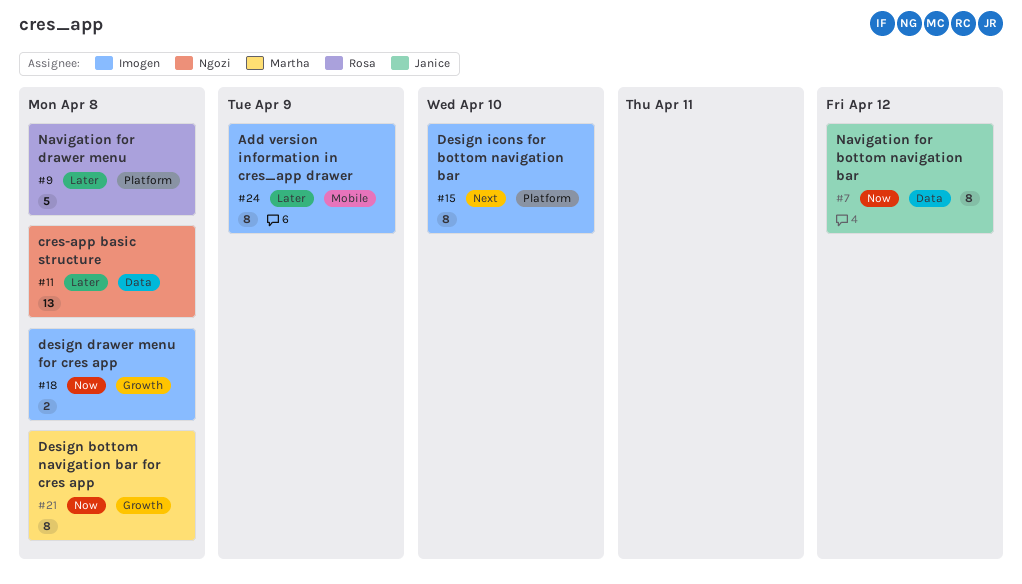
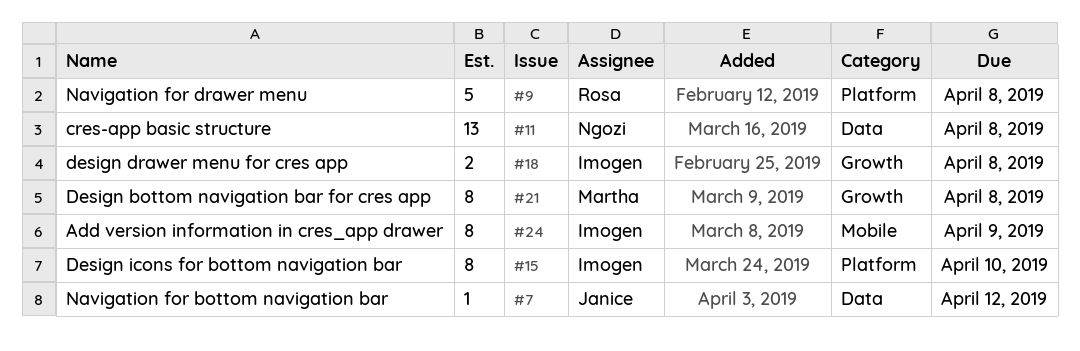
#7, estimate: 8 -> 1

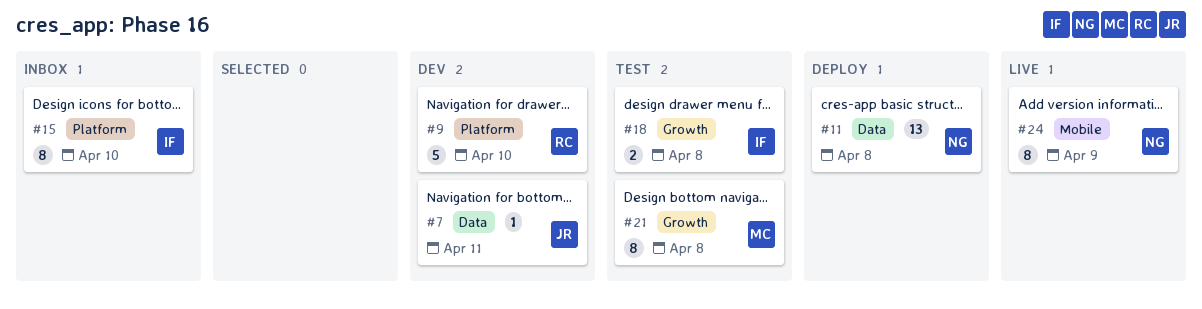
#7, due: Apr 12 -> Apr 11
#9, due: Apr 8 -> Apr 10
#24, owner: Imogen -> Ngozi

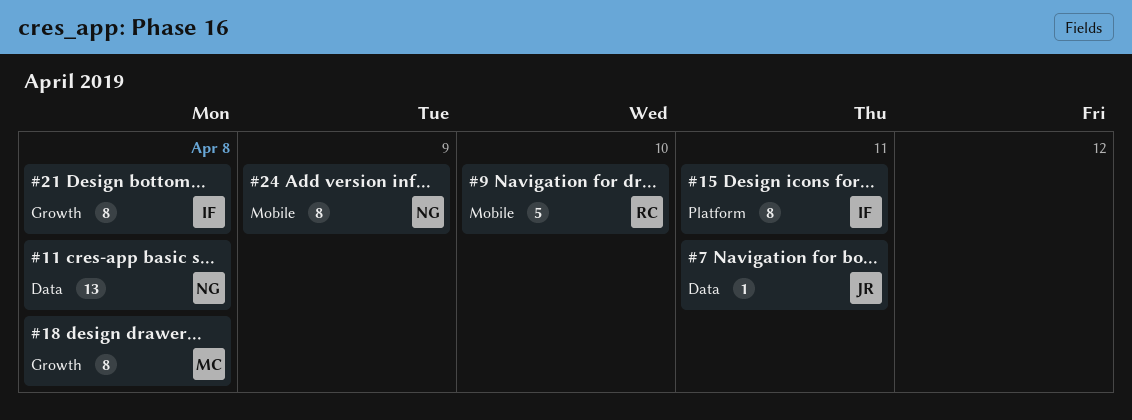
#9, label: Platform -> Mobile
#15, due: Apr 10 -> Apr 11
#18, owner: IF -> MC
#18, estimate: 2 -> 8
#21, owner: MC -> IF

